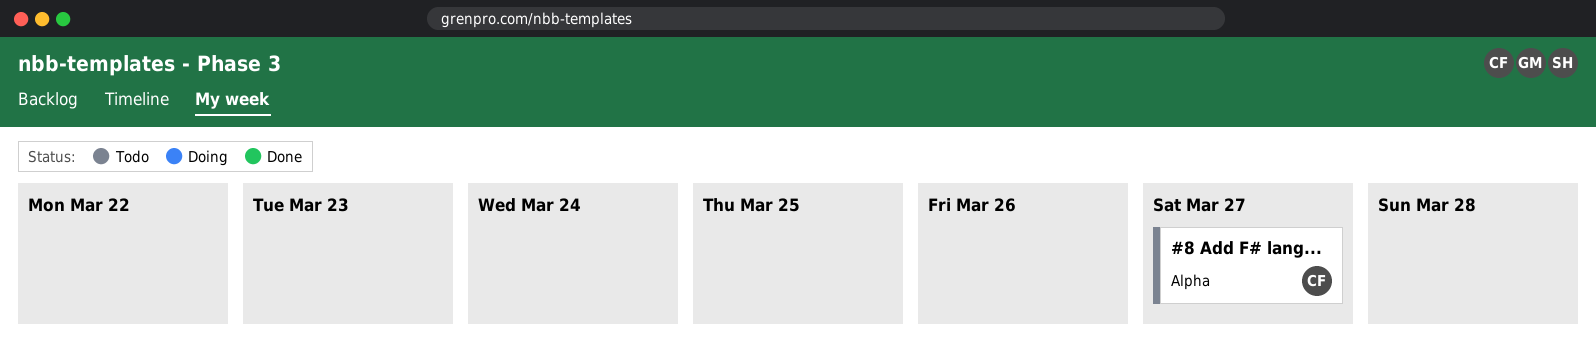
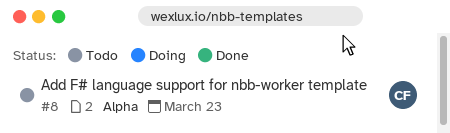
#8, due: Mar 27 -> Mar 23

